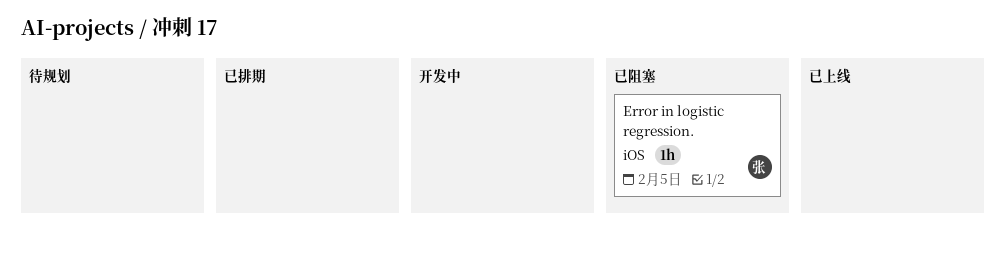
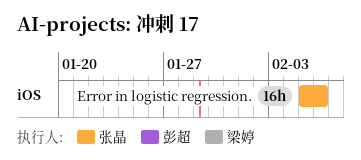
Error in logistic regression., estimate: 1h -> 16h
Error in logistic regression., due: Feb 5 -> Feb 6

